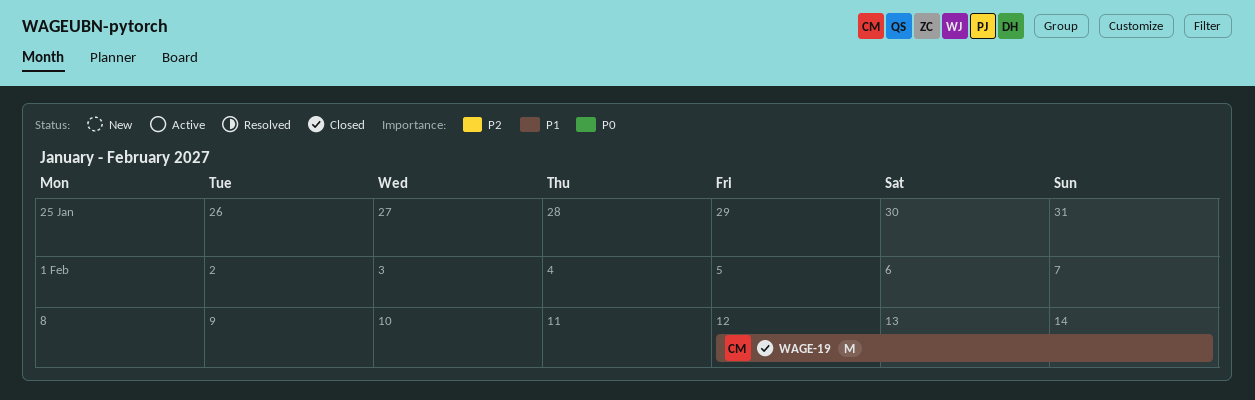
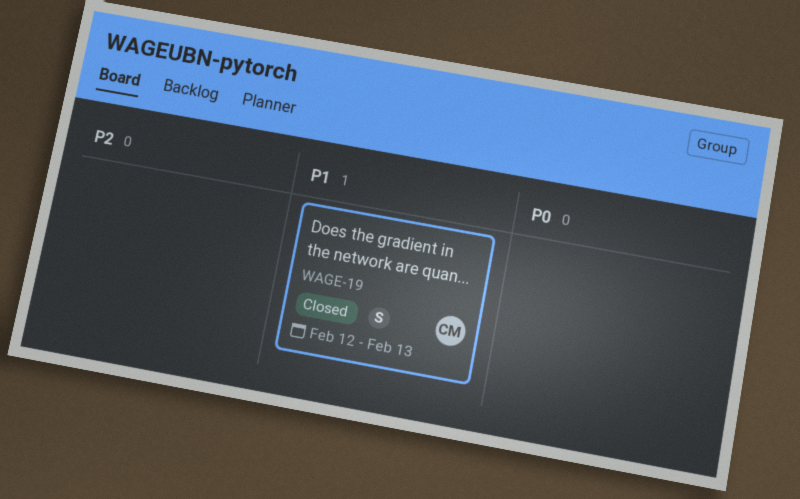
WAGE-19, estimate: M -> S
WAGE-19, due: Feb 14 -> Feb 13

